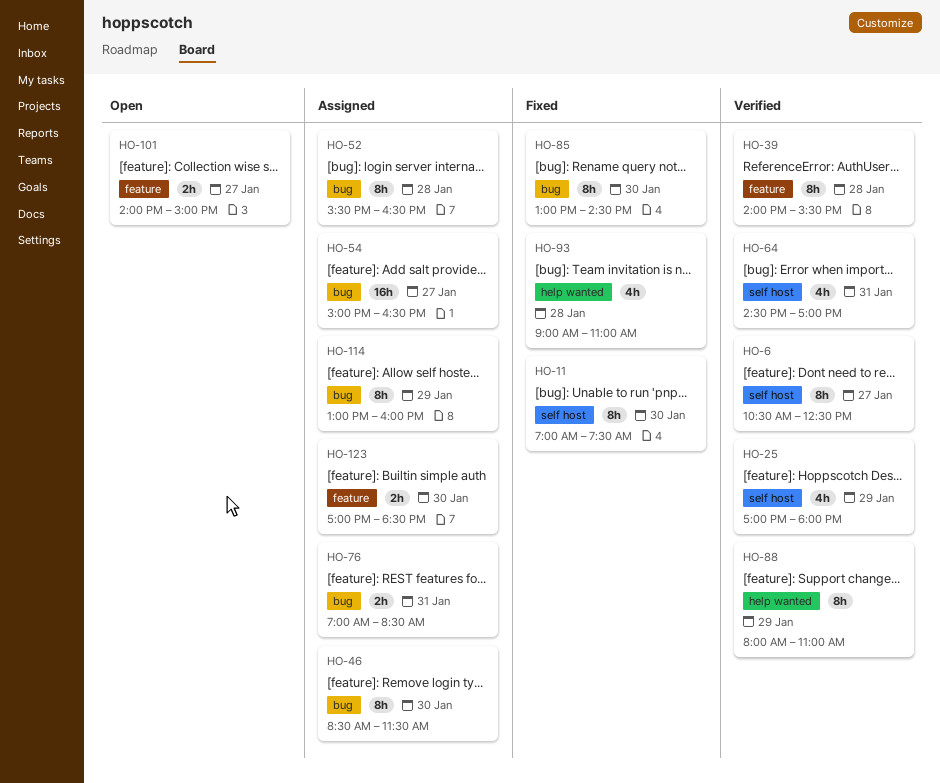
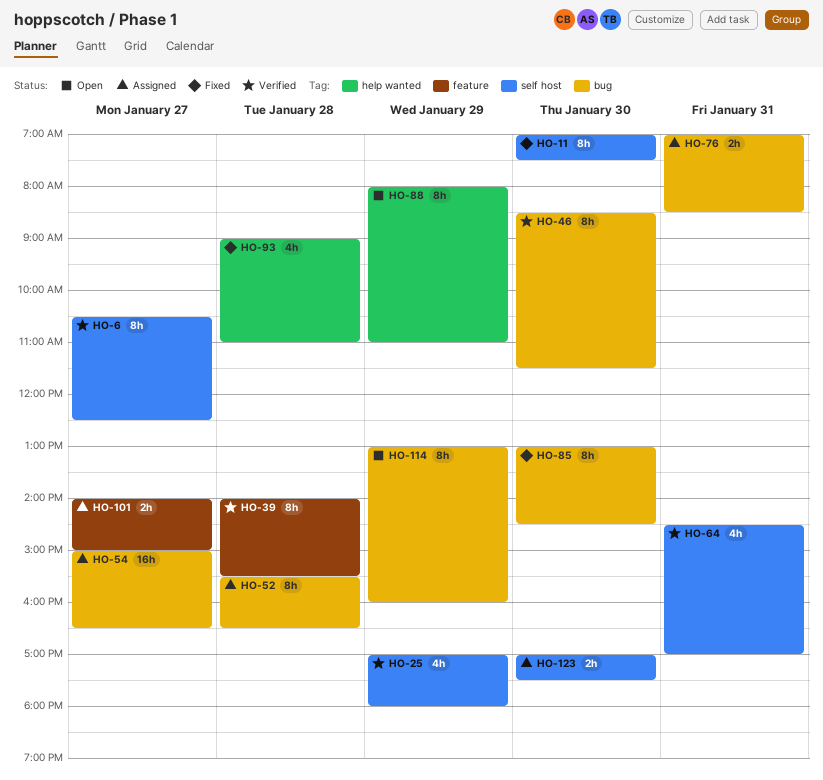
HO-46, status: Assigned -> Verified
HO-88, status: Verified -> Open
HO-101, status: Open -> Assigned
HO-114, status: Assigned -> Open
HO-123, label: feature -> self host
HO-123, ends: 18:30 -> 17:30

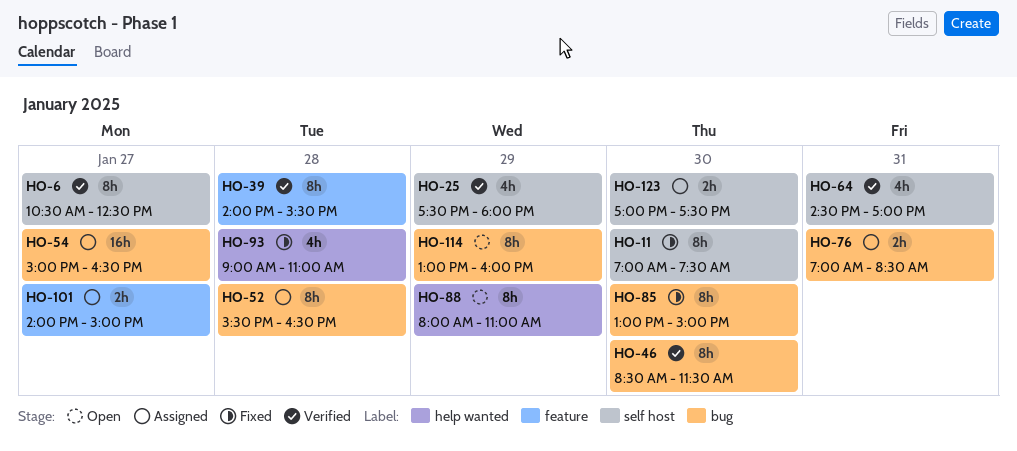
HO-25, begins: 17:00 -> 17:30
HO-85, ends: 14:30 -> 15:00

